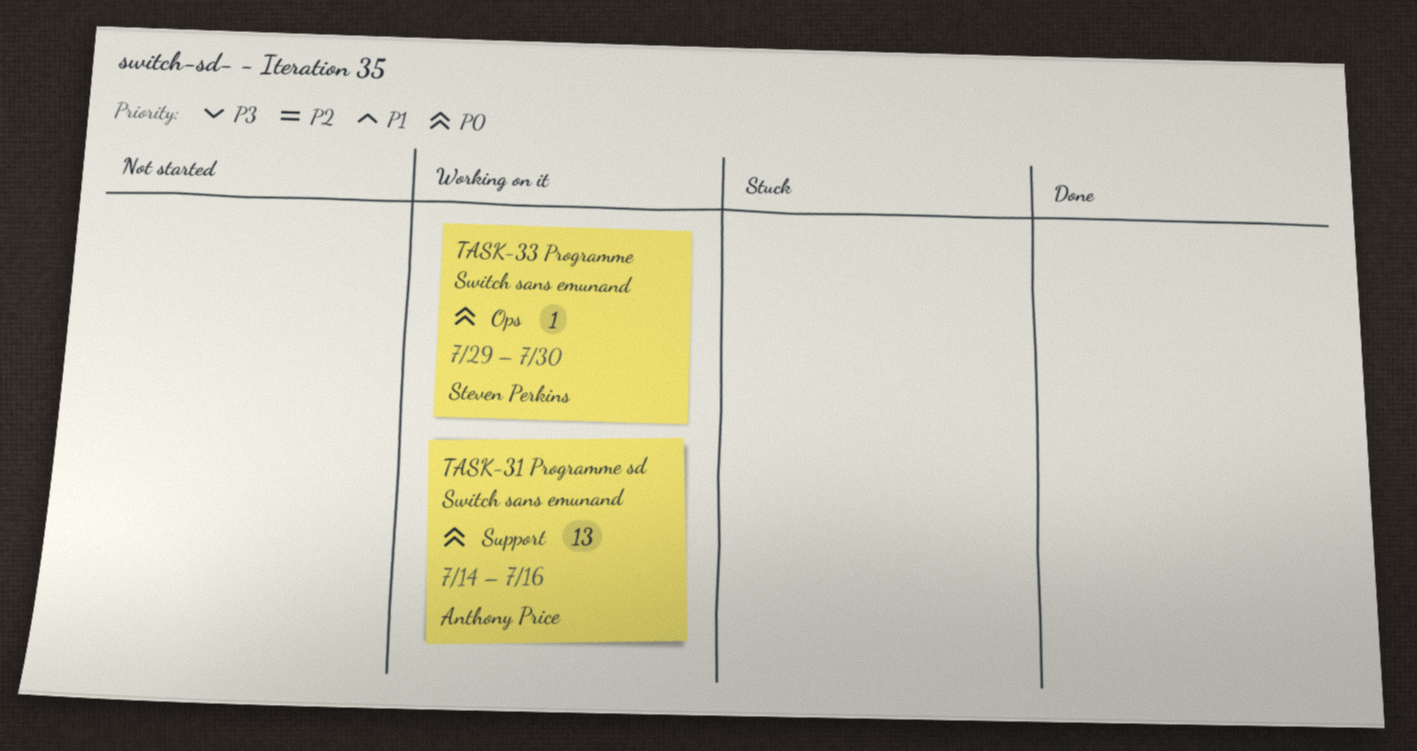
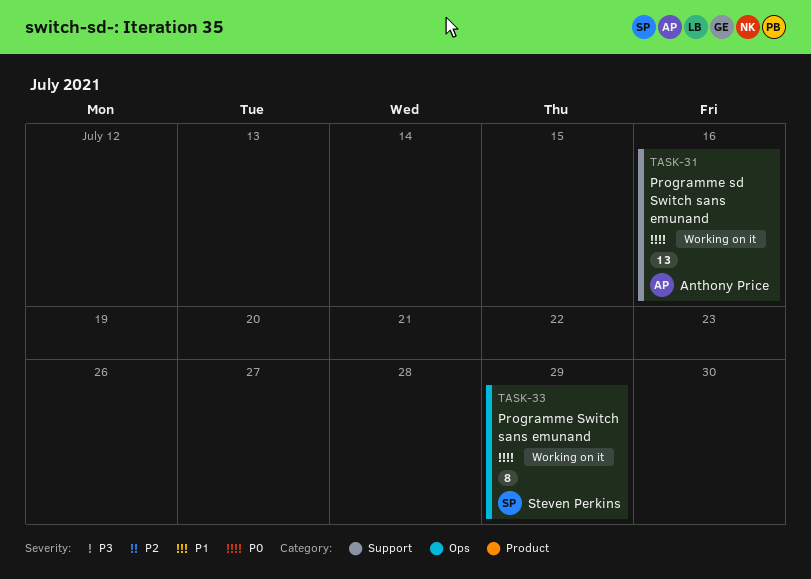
TASK-33, estimate: 1 -> 8
TASK-33, due: Jul 30 -> Jul 29

